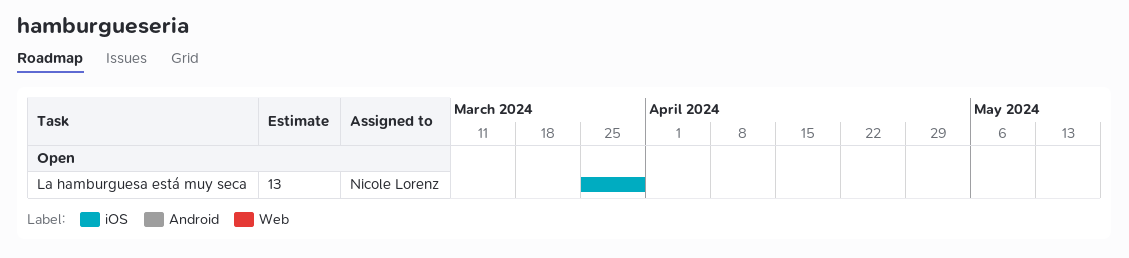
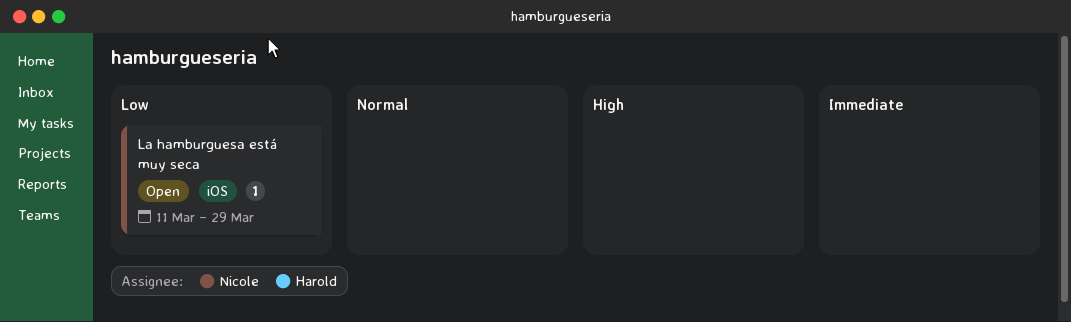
La hamburguesa está muy seca, estimate: 13 -> 1
La hamburguesa está muy seca, start: Mar 25 -> Mar 11

